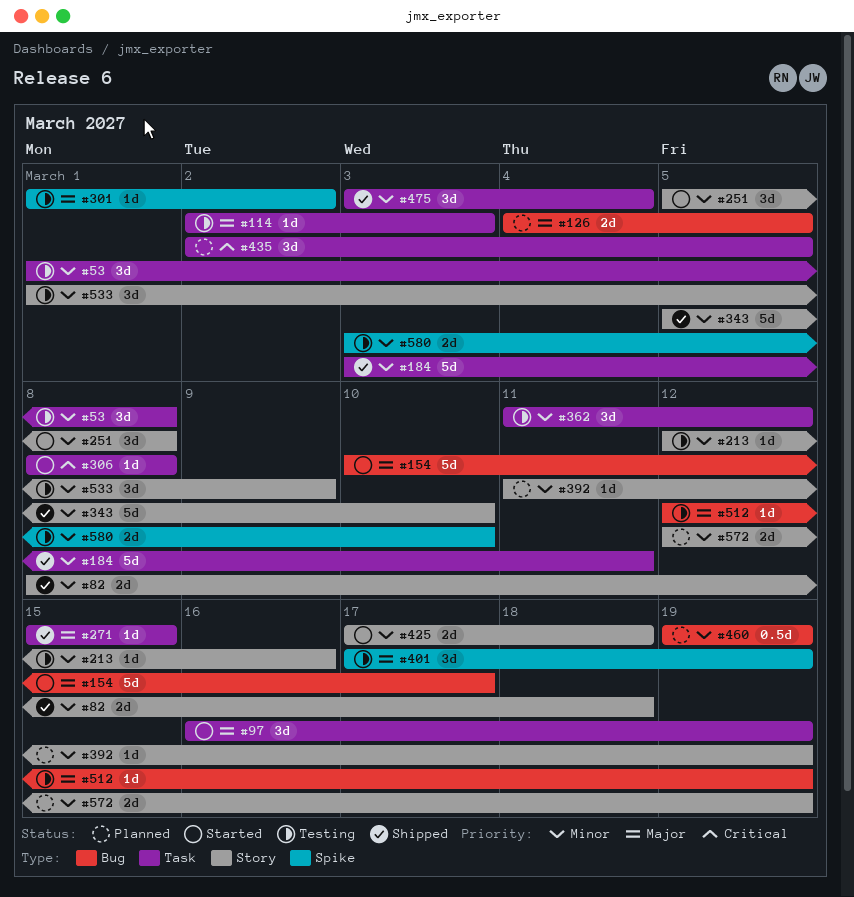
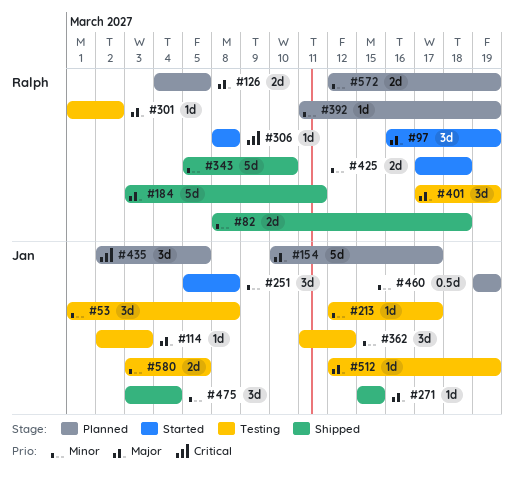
#154, status: Started -> Planned
#184, priority: Minor -> Major
#213, due: Mar 16 -> Mar 17
#533: present -> none
#580, due: Mar 10 -> Mar 5

